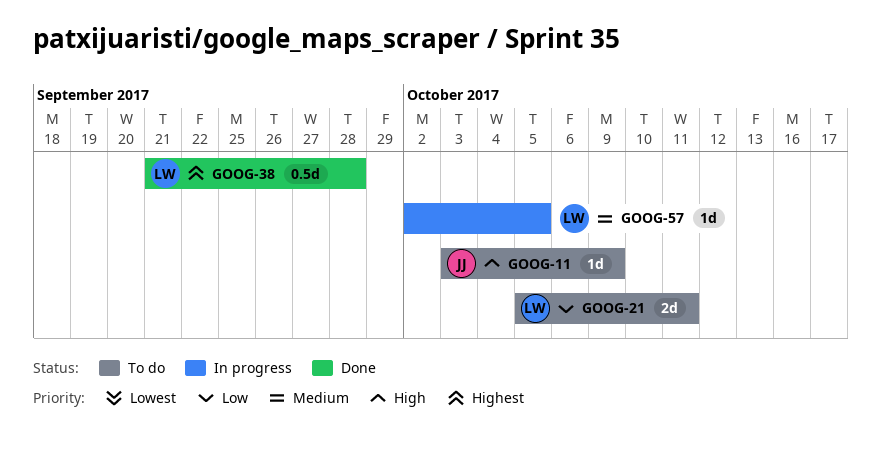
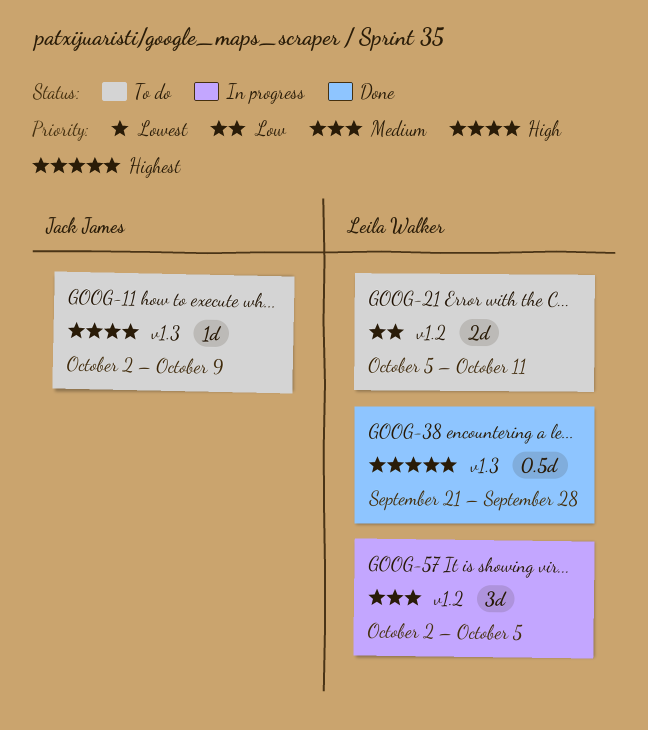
GOOG-11, start: Oct 3 -> Oct 2
GOOG-57, estimate: 1d -> 3d

